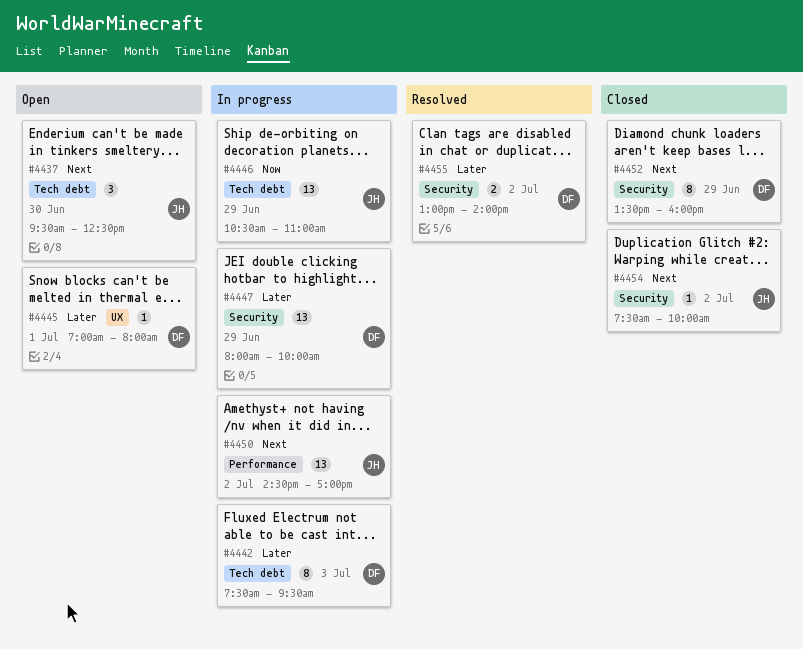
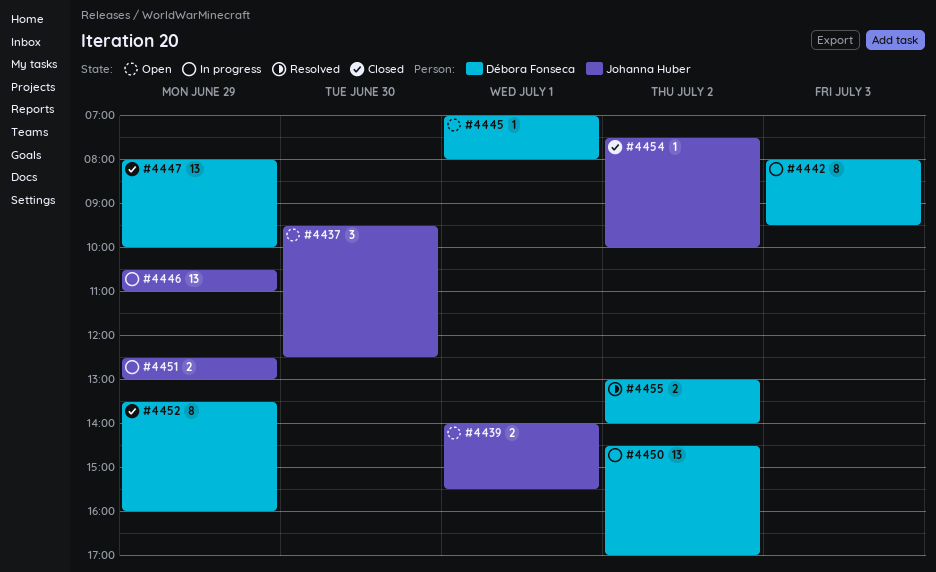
#4439: none -> present
#4442, begins: 07:30 -> 08:00
#4447, status: In progress -> Closed
#4450, owner: Johanna Huber -> Débora Fonseca
#4451: none -> present

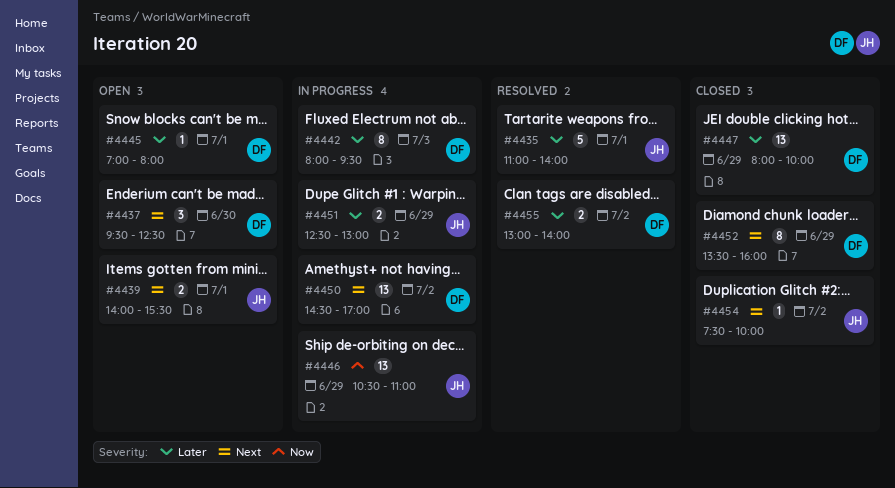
#4435: none -> present
#4437, owner: Johanna Huber -> Débora Fonseca

